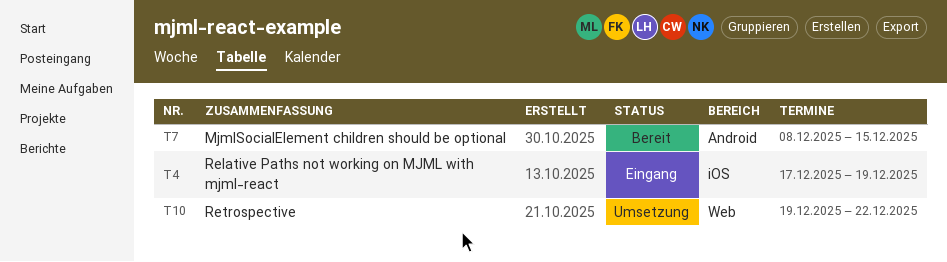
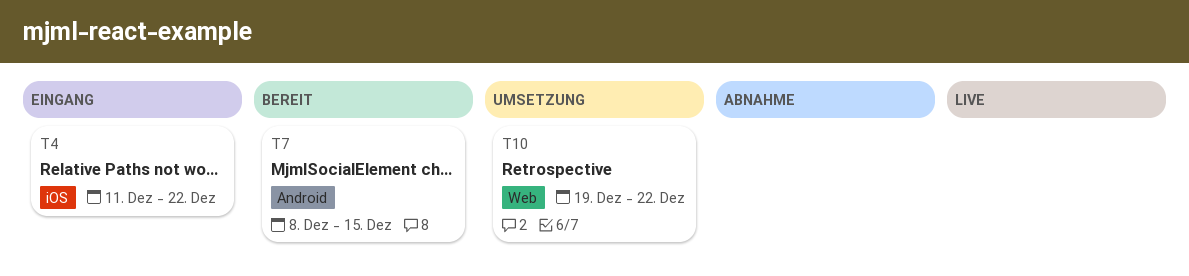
T4, start: Dec 17 -> Dec 11
T4, due: Dec 19 -> Dec 22

